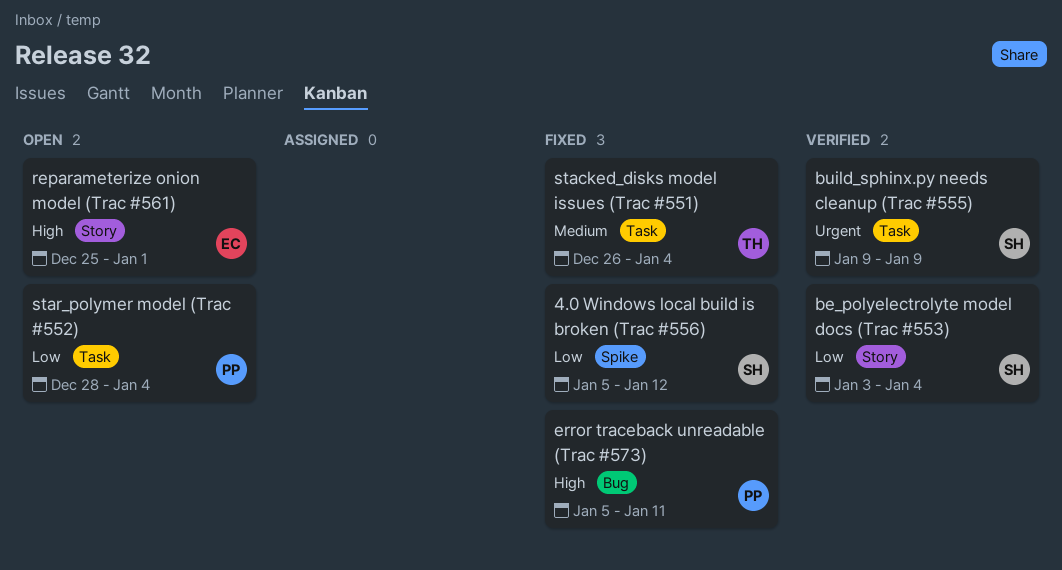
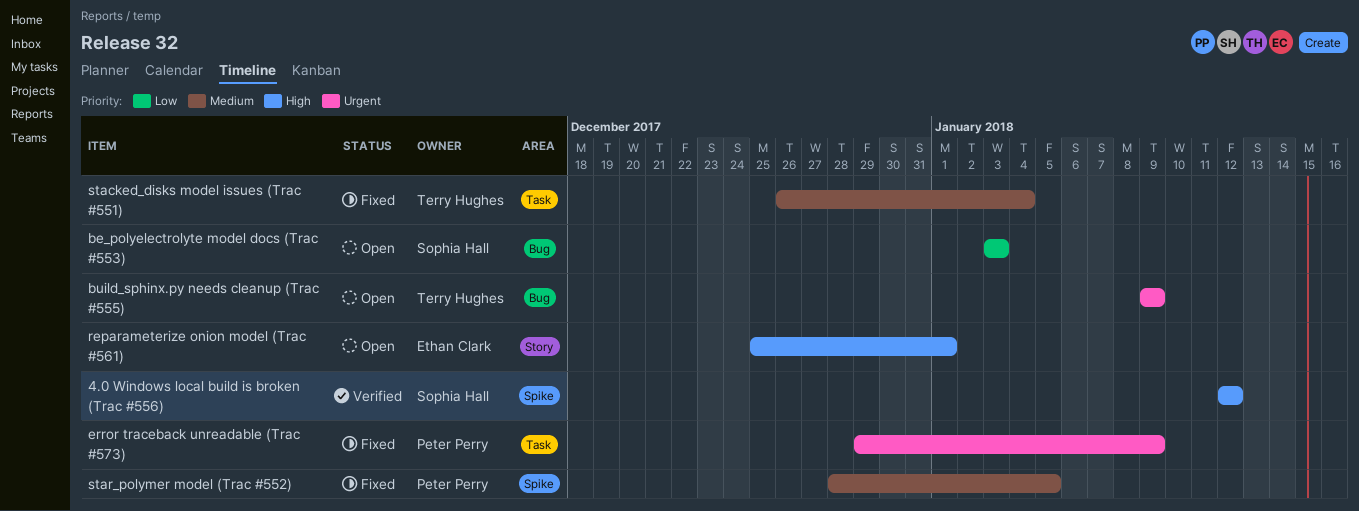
4.0 Windows local build is broken (Trac #556), status: Fixed -> Verified
4.0 Windows local build is broken (Trac #556), priority: Low -> High
4.0 Windows local build is broken (Trac #556), start: Jan 5 -> Jan 12
be_polyelectrolyte model docs (Trac #553), status: Verified -> Open
be_polyelectrolyte model docs (Trac #553), label: Story -> Bug
be_polyelectrolyte model docs (Trac #553), due: Jan 4 -> Jan 3
build_sphinx.py needs cleanup (Trac #555), status: Verified -> Open
build_sphinx.py needs cleanup (Trac #555), owner: Sophia Hall -> Terry Hughes
build_sphinx.py needs cleanup (Trac #555), label: Task -> Bug
error traceback unreadable (Trac #573), priority: High -> Urgent
error traceback unreadable (Trac #573), label: Bug -> Task
error traceback unreadable (Trac #573), start: Jan 5 -> Dec 29
error traceback unreadable (Trac #573), due: Jan 11 -> Jan 9
star_polymer model (Trac #552), status: Open -> Fixed
star_polymer model (Trac #552), priority: Low -> Medium
star_polymer model (Trac #552), label: Task -> Spike
star_polymer model (Trac #552), due: Jan 4 -> Jan 5

